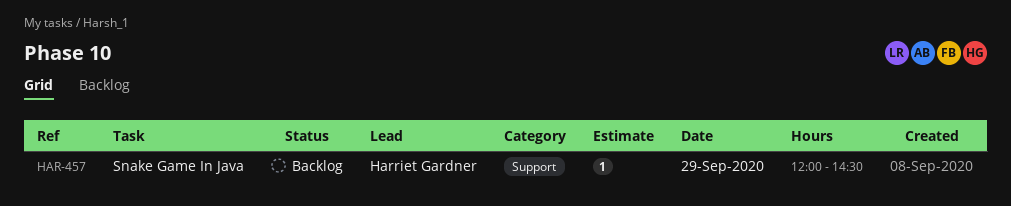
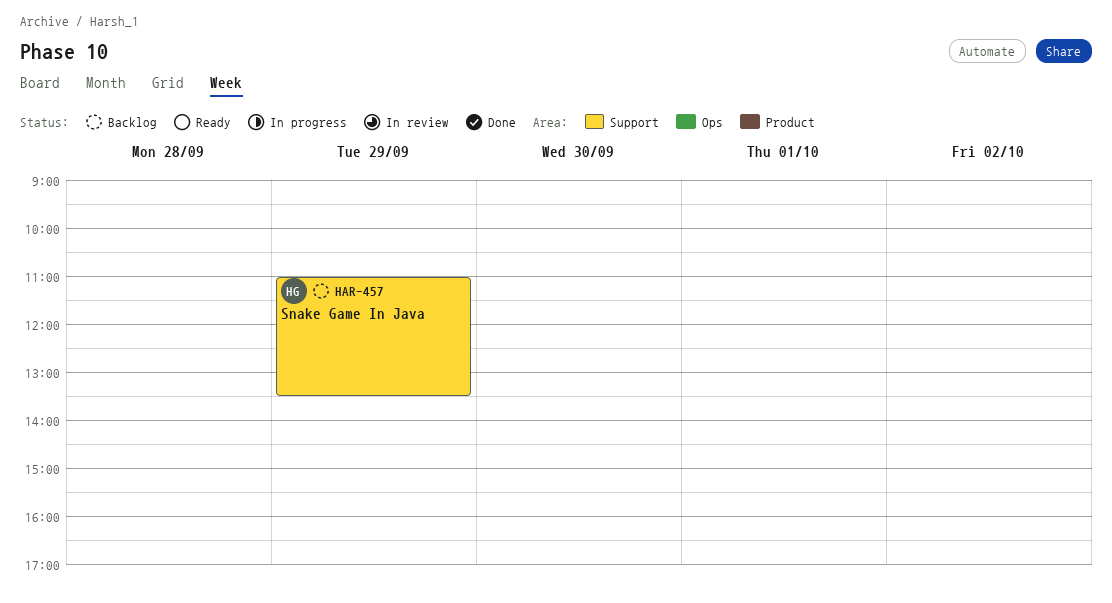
HAR-457, begins: 12:00 -> 11:00
HAR-457, ends: 14:30 -> 13:30

